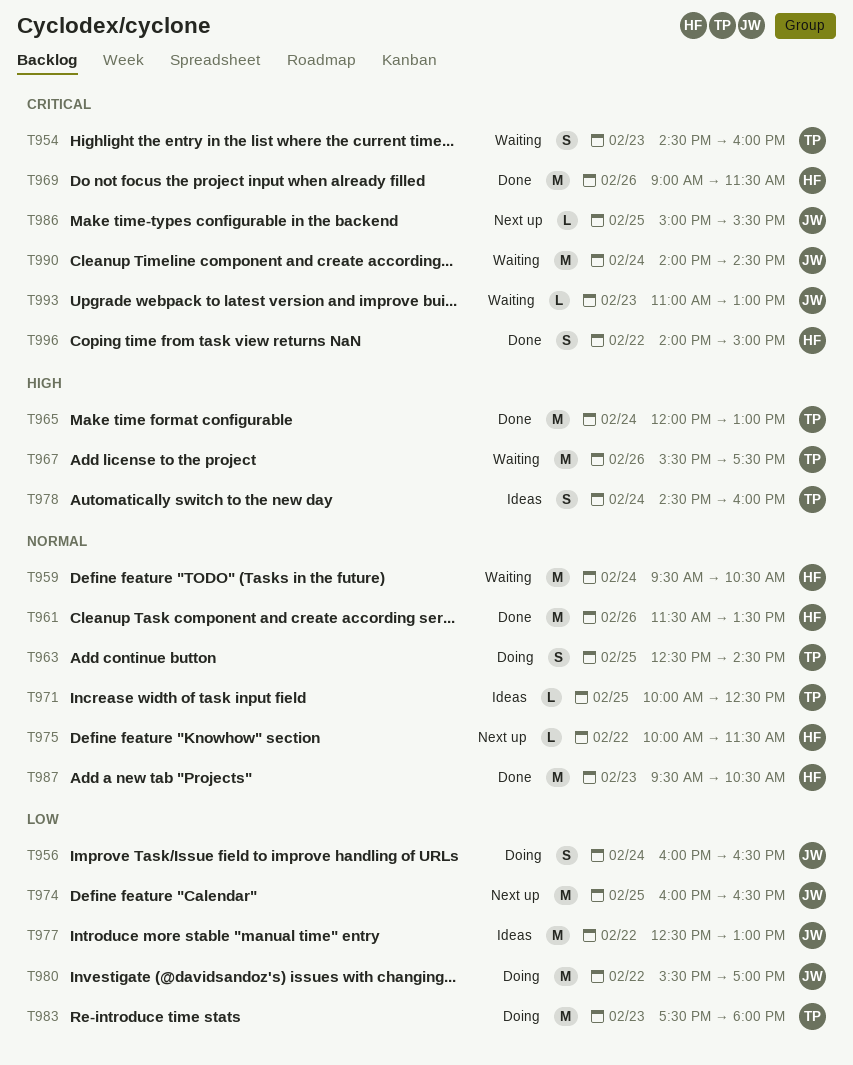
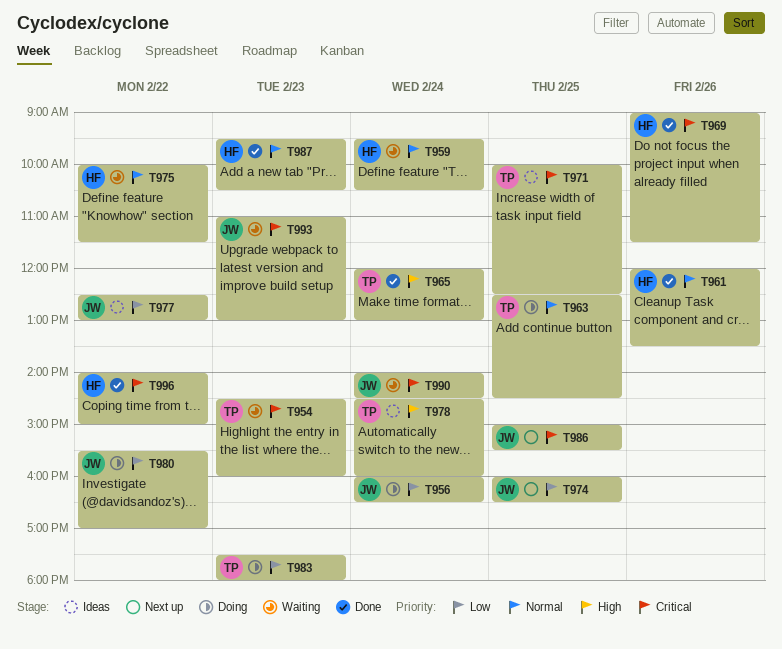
T961, begins: 11:30 -> 12:00
T967: present -> none
T971, priority: Normal -> Critical
T975, status: Next up -> Waiting

